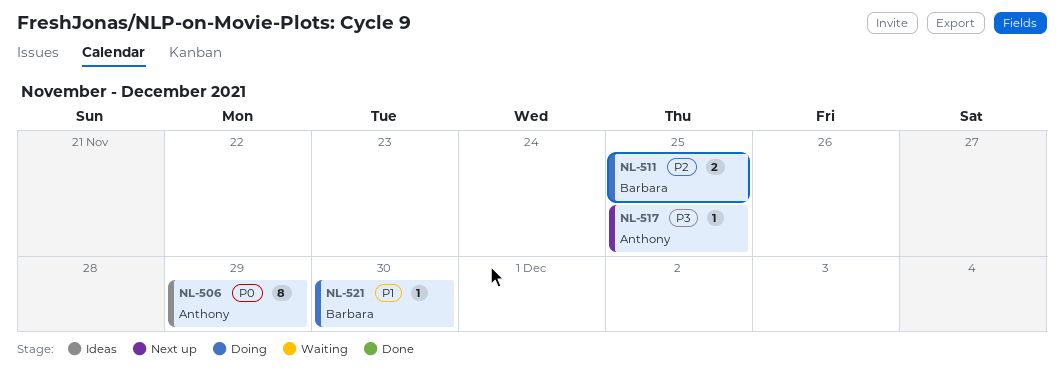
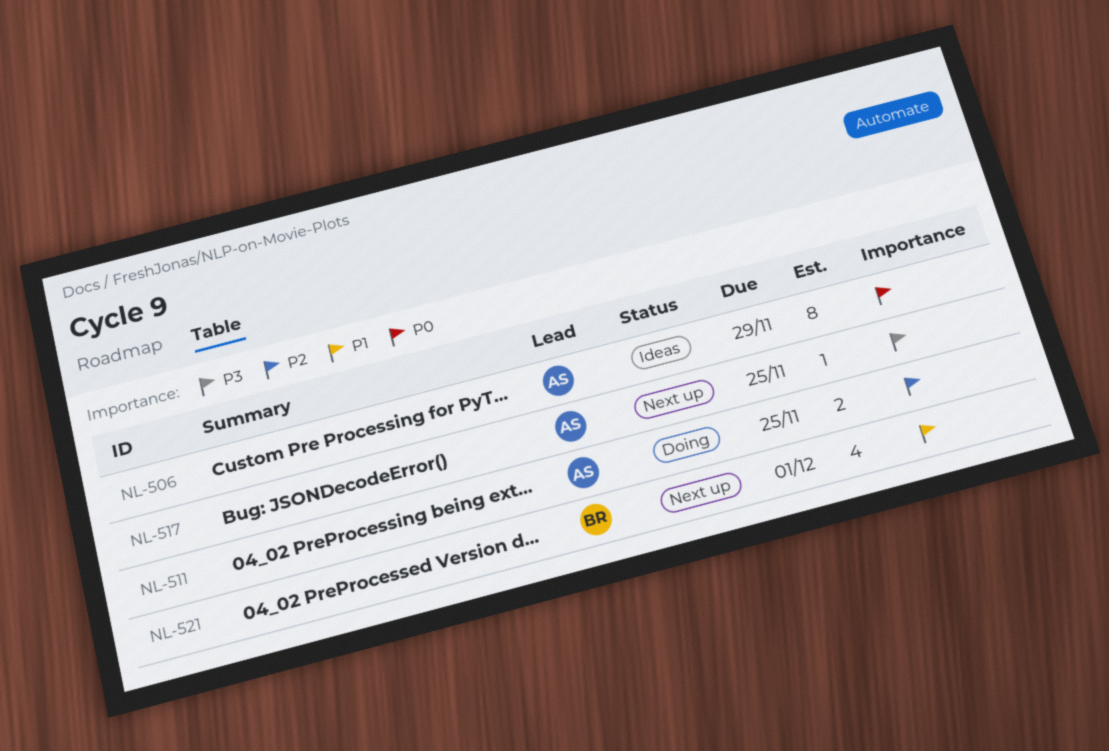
NL-511, owner: Barbara -> Anthony
NL-521, status: Doing -> Next up
NL-521, estimate: 1 -> 4
NL-521, due: Nov 30 -> Dec 1

